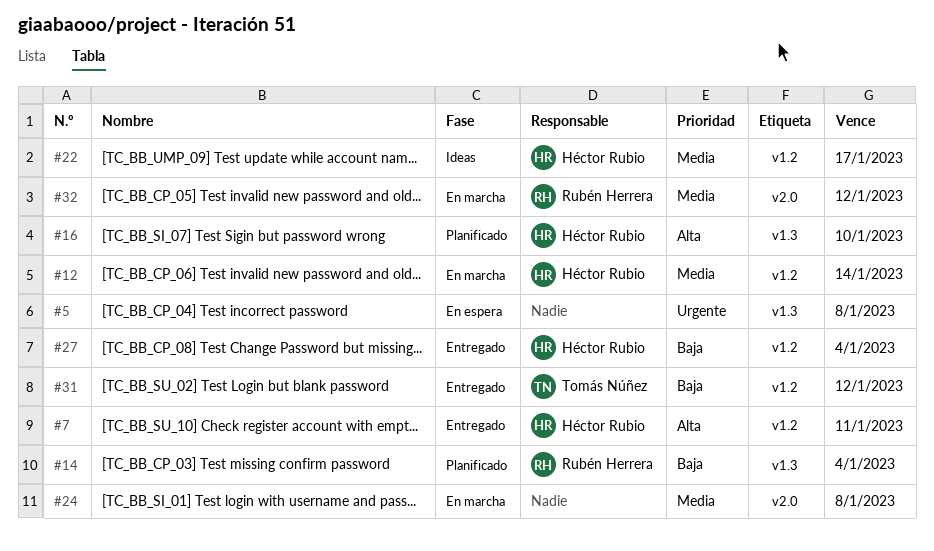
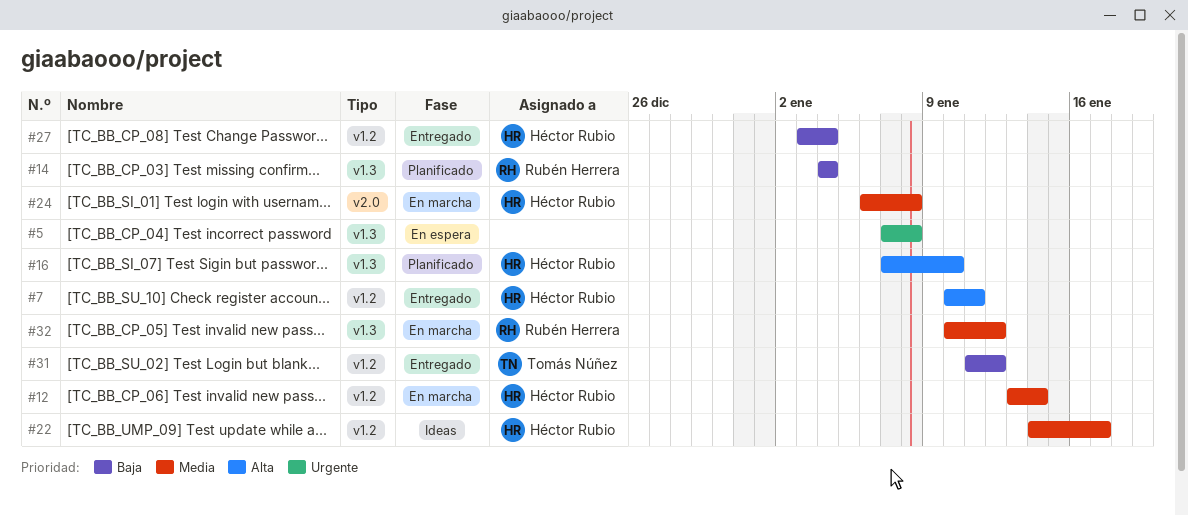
#24, owner: none -> Héctor Rubio
#32, label: v2.0 -> v1.3

